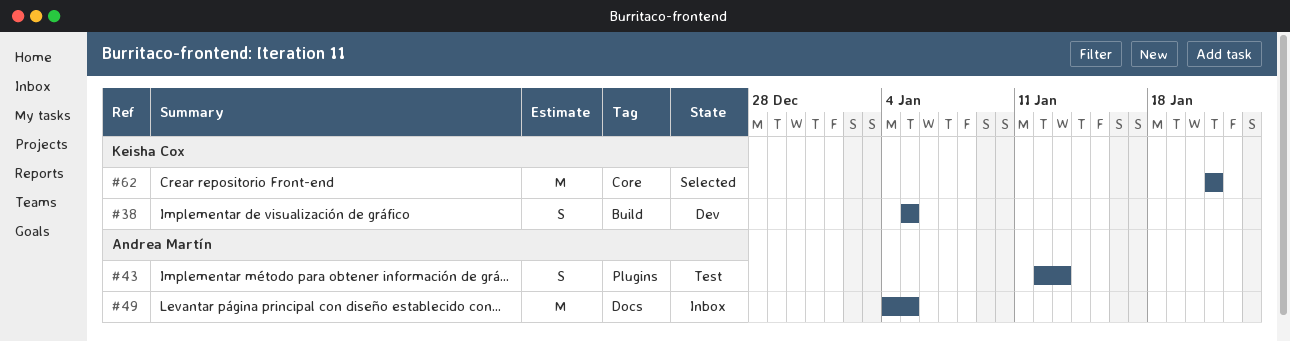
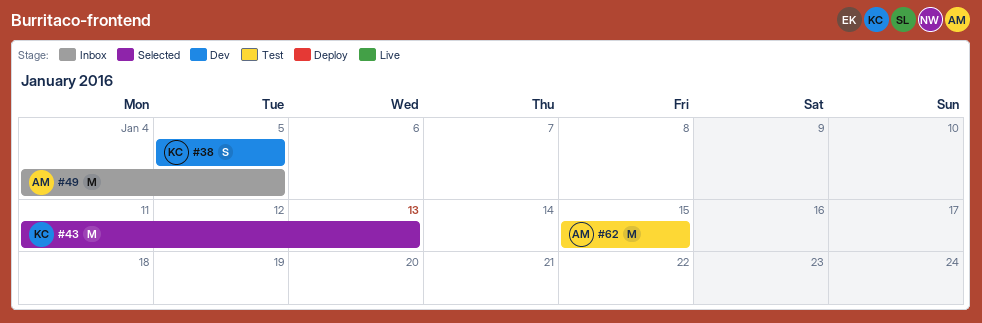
#43, status: Test -> Selected
#43, owner: Andrea Martín -> Keisha Cox
#43, estimate: S -> M
#43, start: Jan 12 -> Jan 11
#62, status: Selected -> Test
#62, owner: Keisha Cox -> Andrea Martín
#62, start: Jan 21 -> Jan 15
#62, due: Jan 21 -> Jan 15

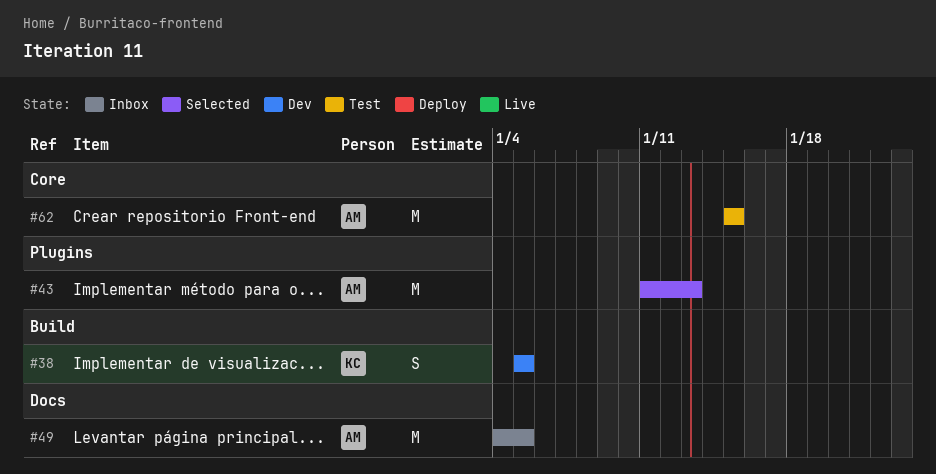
#43, owner: KC -> AM

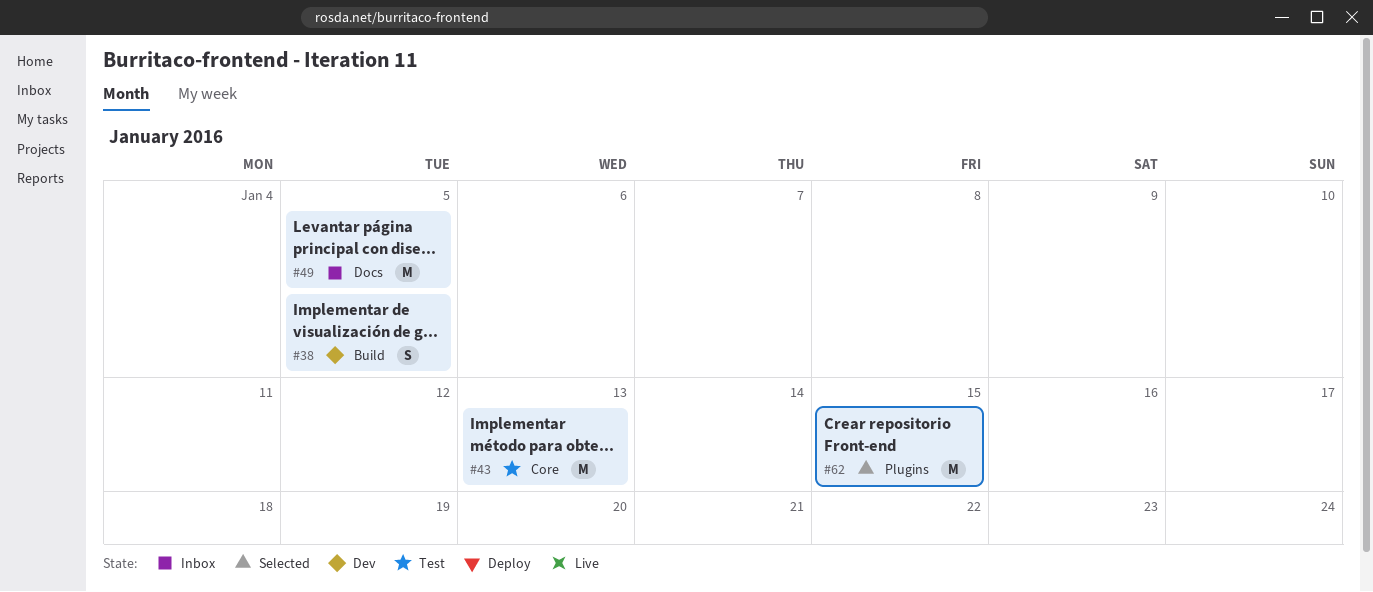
#43, status: Selected -> Test
#43, label: Plugins -> Core
#62, status: Test -> Selected
#62, label: Core -> Plugins

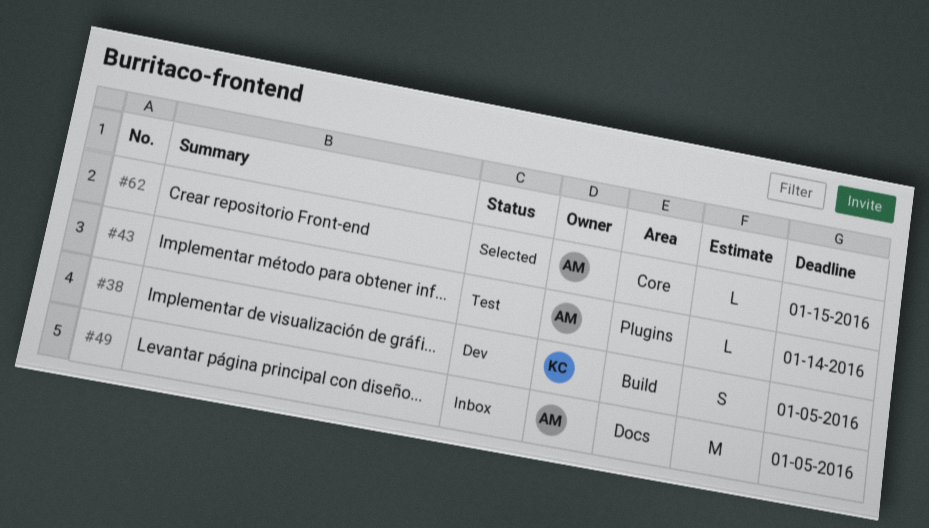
#43, label: Core -> Plugins
#43, estimate: M -> L
#43, due: Jan 13 -> Jan 14
#62, label: Plugins -> Core
#62, estimate: M -> L

